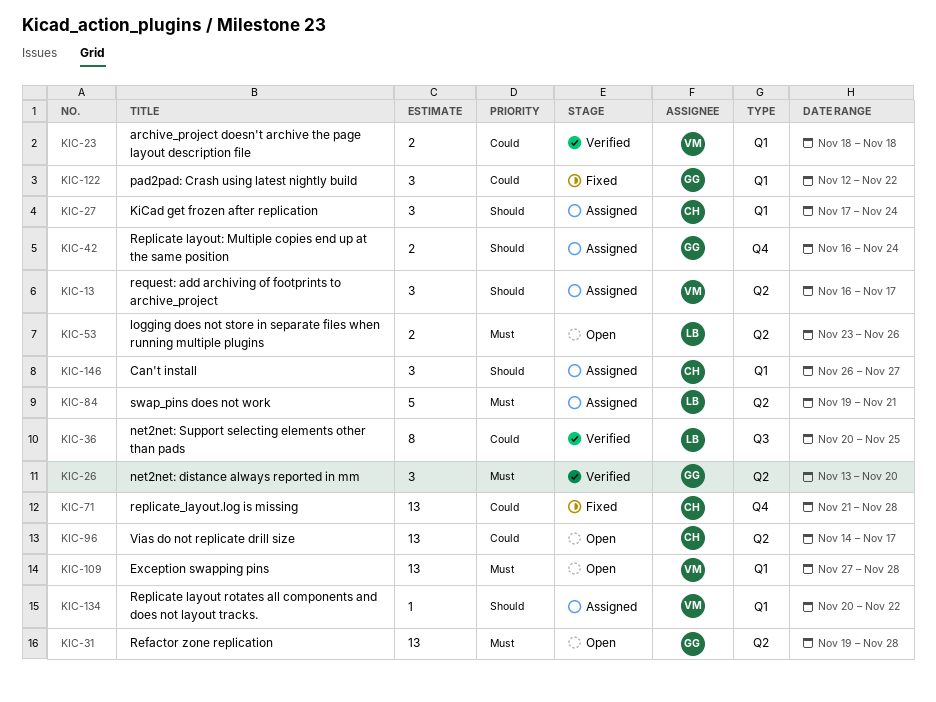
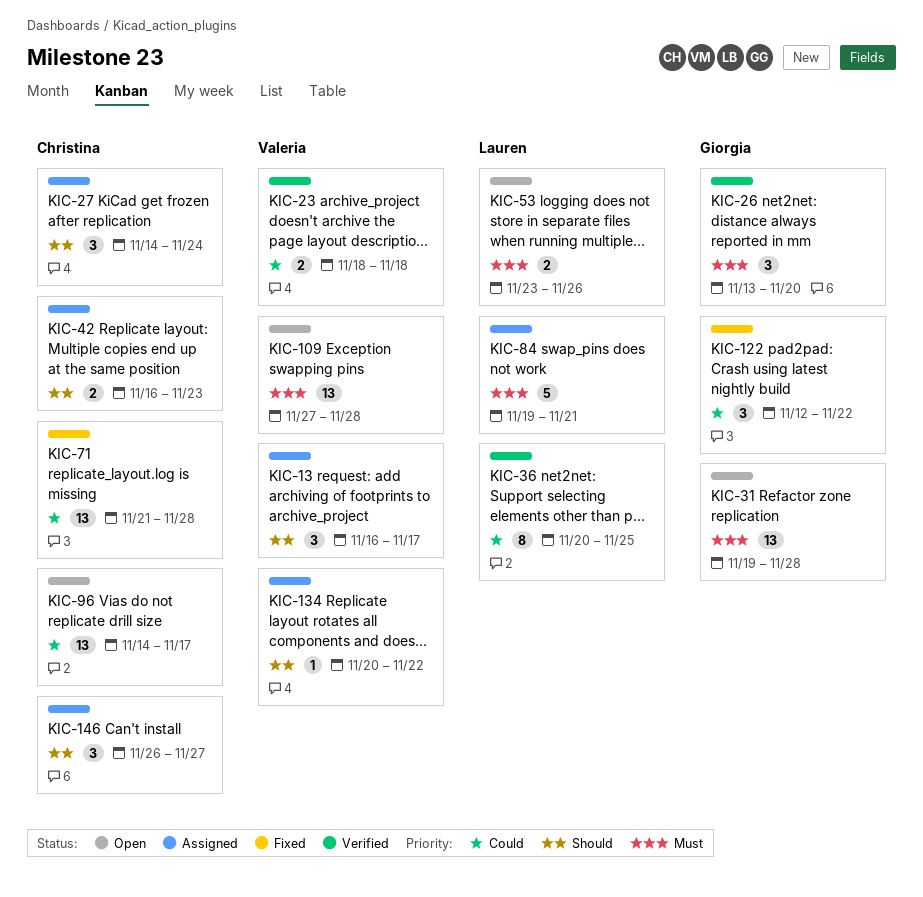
KIC-27, start: Nov 17 -> Nov 14
KIC-42, owner: Giorgia -> Christina
KIC-42, due: Nov 24 -> Nov 23

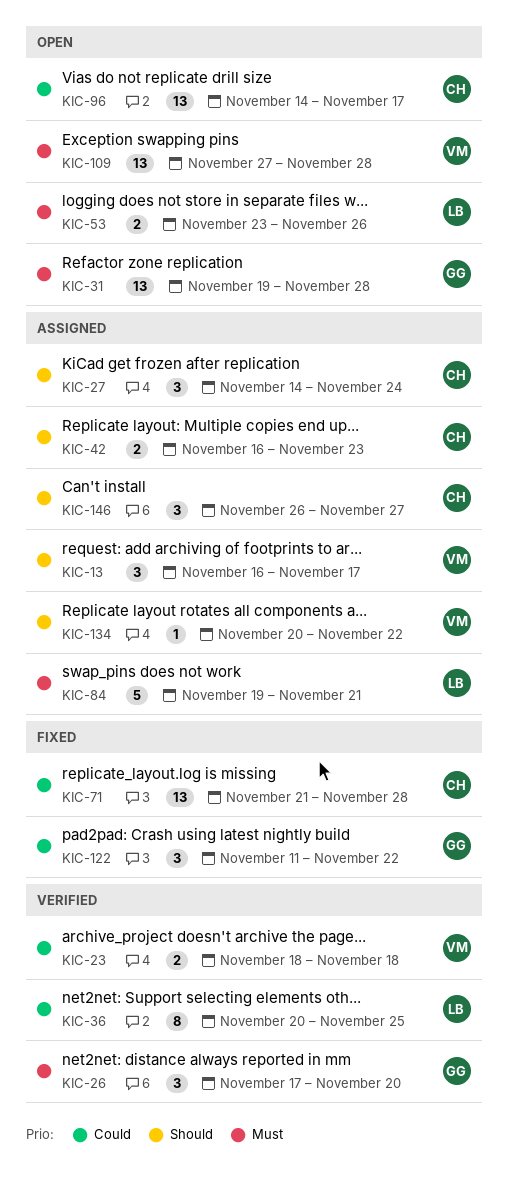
KIC-26, start: Nov 13 -> Nov 17
KIC-122, start: Nov 12 -> Nov 11

